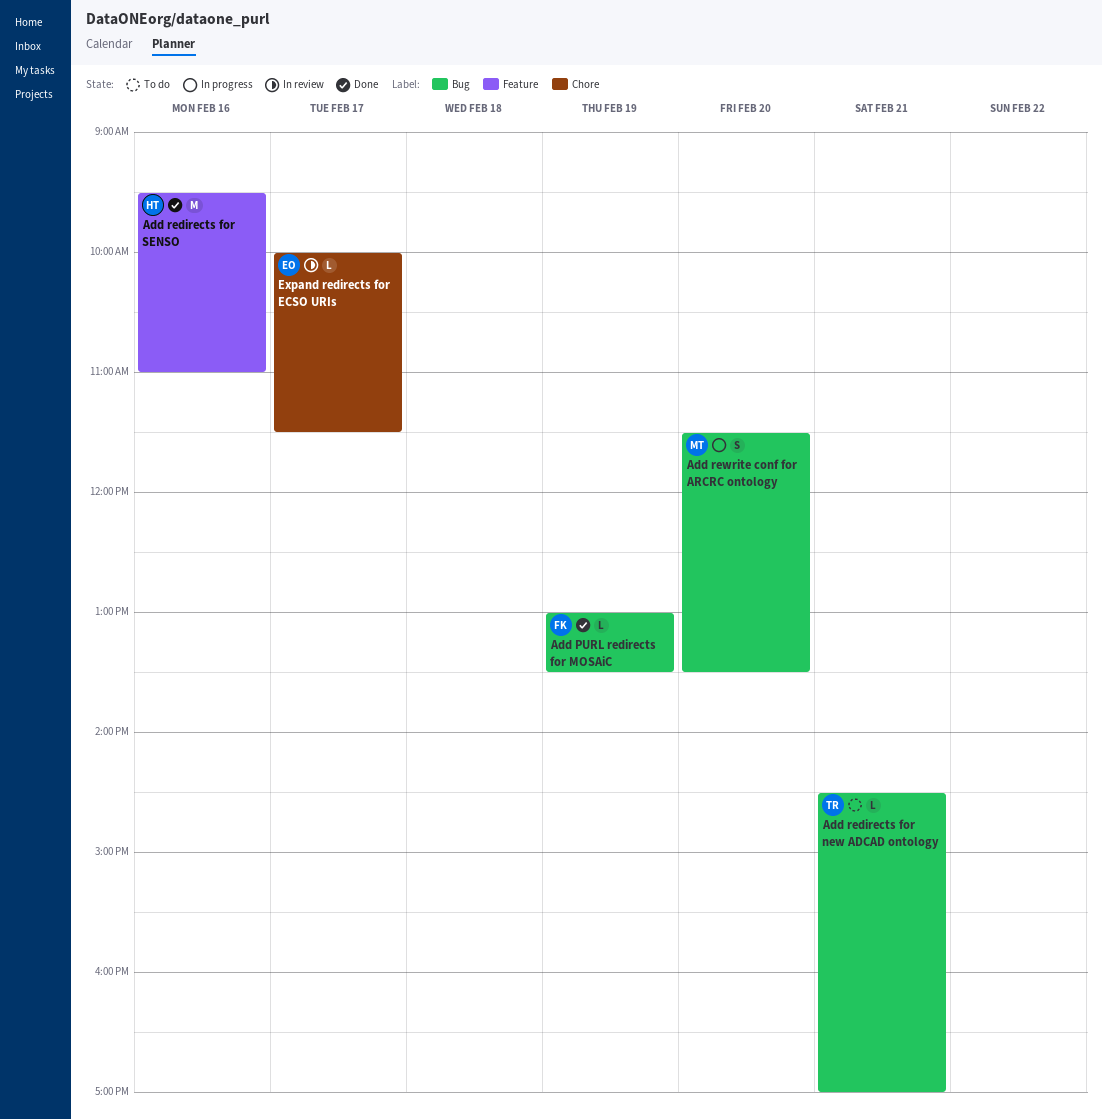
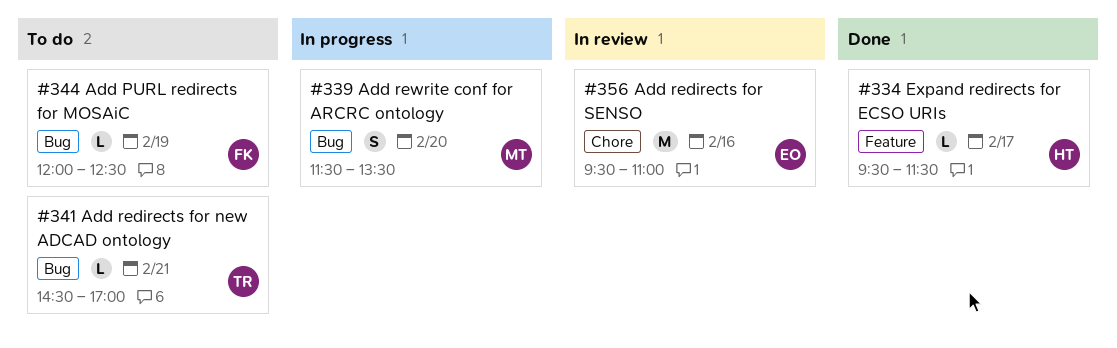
Add PURL redirects for MOSAiC, status: Done -> To do
Add PURL redirects for MOSAiC, begins: 13:00 -> 12:00
Add PURL redirects for MOSAiC, ends: 13:30 -> 12:30
Add redirects for SENSO, status: Done -> In review
Add redirects for SENSO, owner: HT -> EO
Add redirects for SENSO, label: Feature -> Chore
Expand redirects for ECSO URIs, status: In review -> Done
Expand redirects for ECSO URIs, owner: EO -> HT
Expand redirects for ECSO URIs, label: Chore -> Feature
Expand redirects for ECSO URIs, begins: 10:00 -> 09:30

